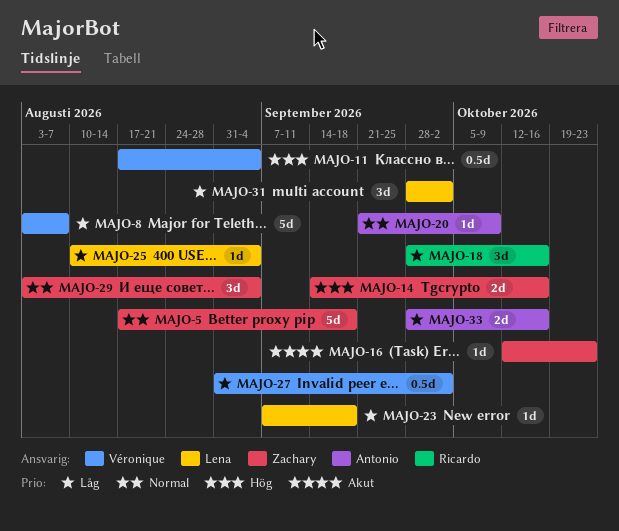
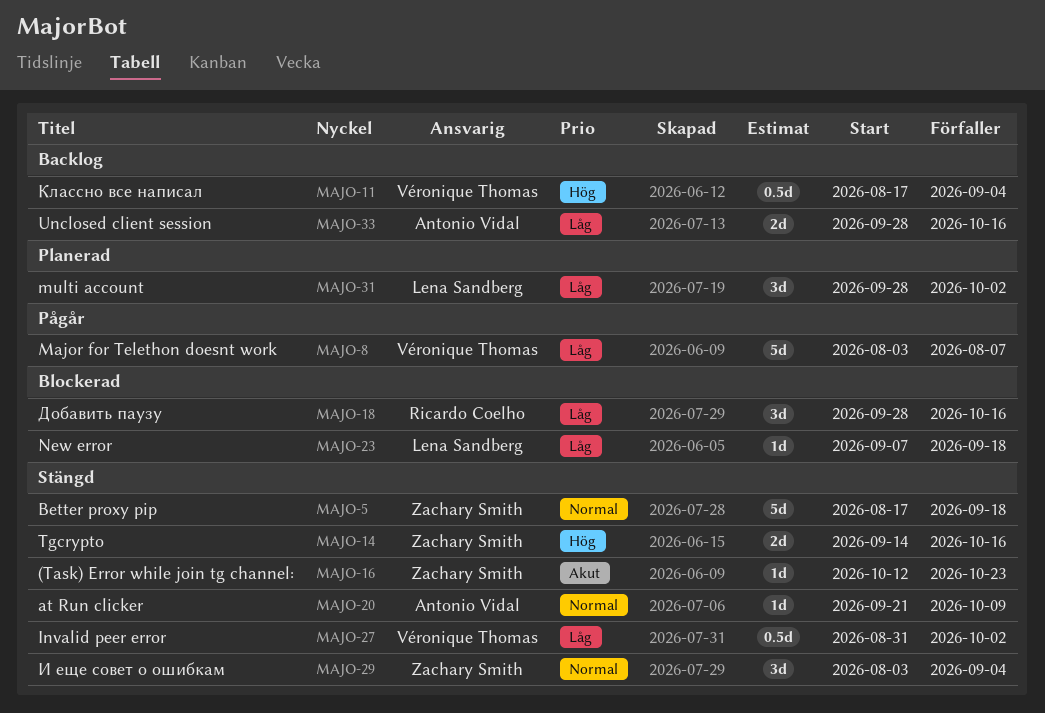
MAJO-25: present -> none

